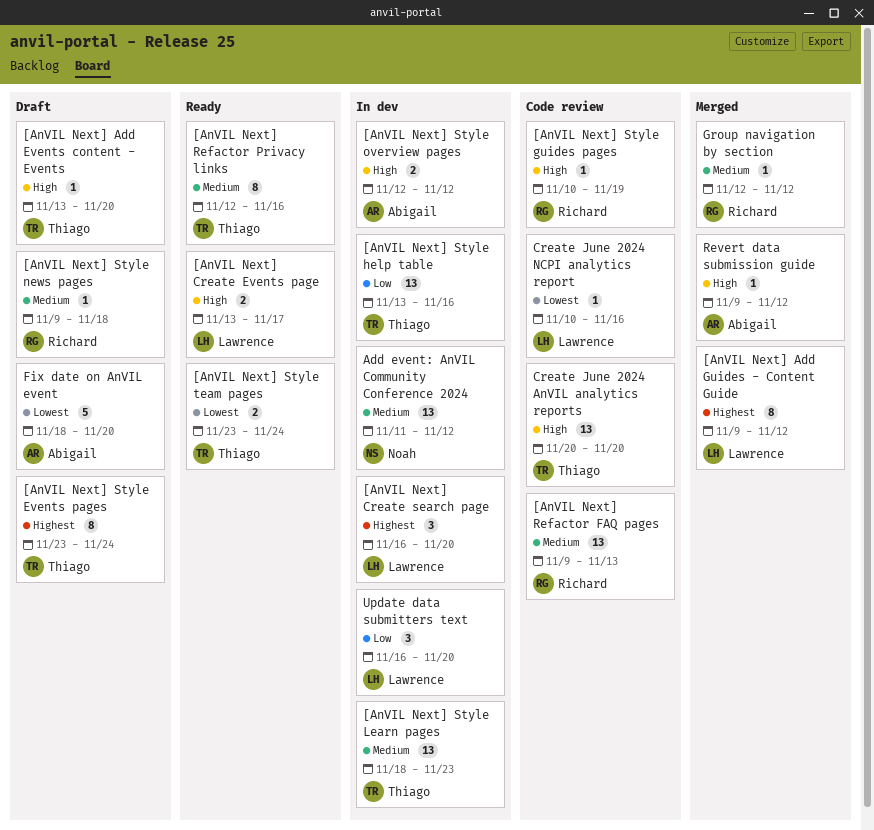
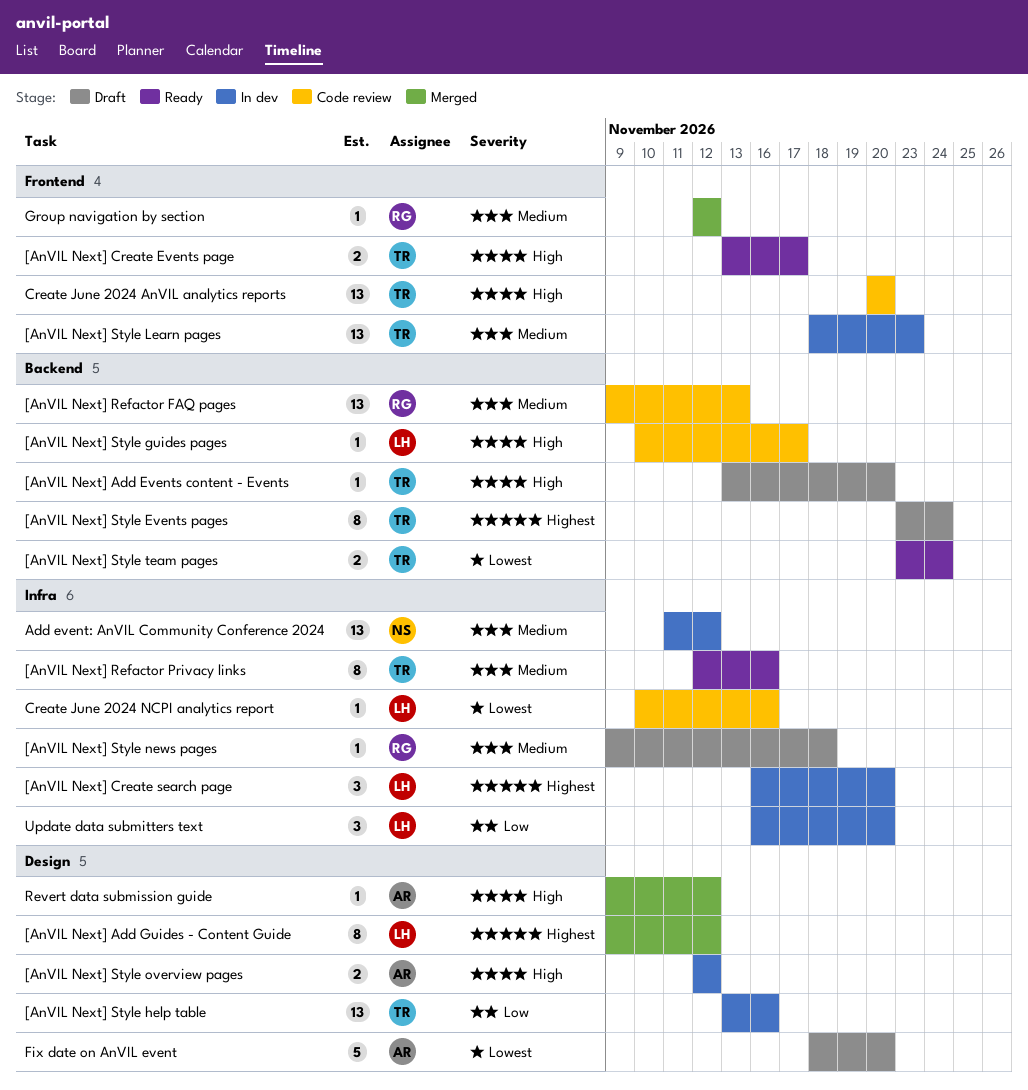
[AnVIL Next] Create Events page, owner: Lawrence -> Thiago
[AnVIL Next] Style guides pages, owner: Richard -> Lawrence
[AnVIL Next] Style guides pages, due: Nov 19 -> Nov 17

